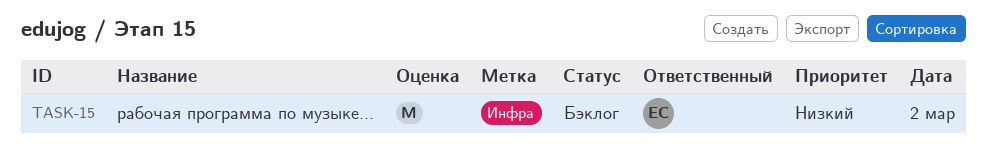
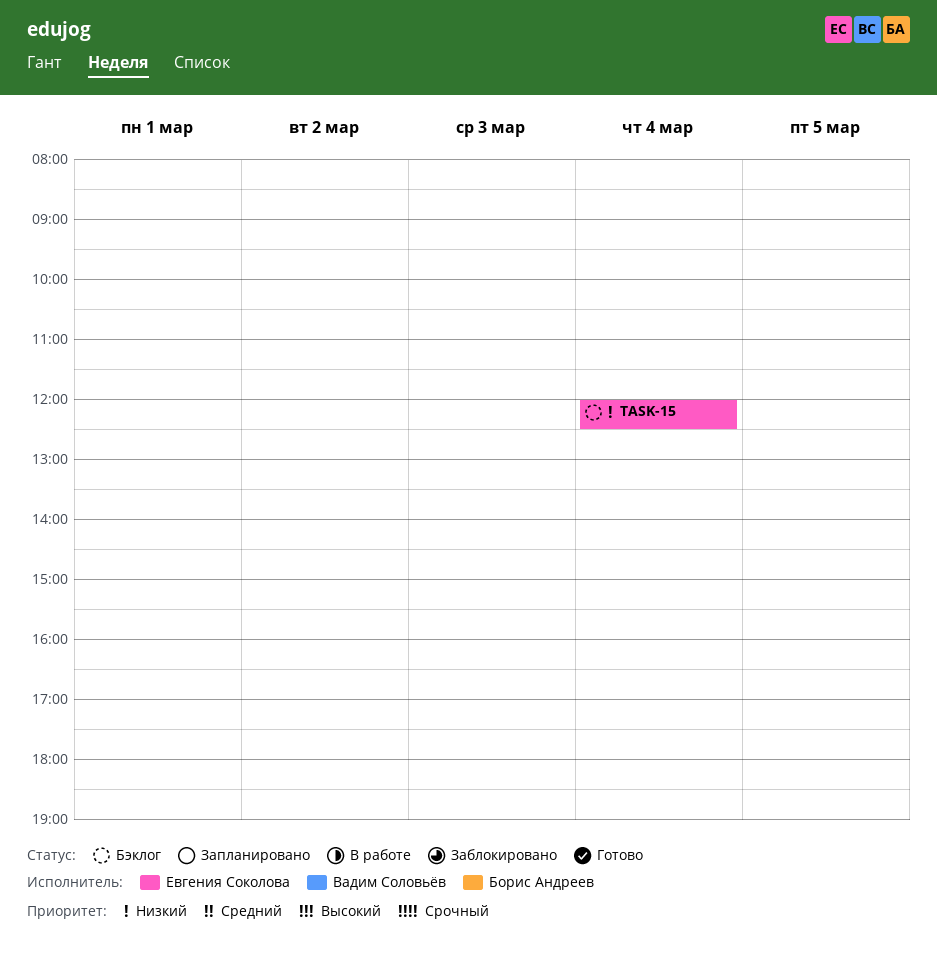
TASK-15, day: Mar 2 -> Mar 4

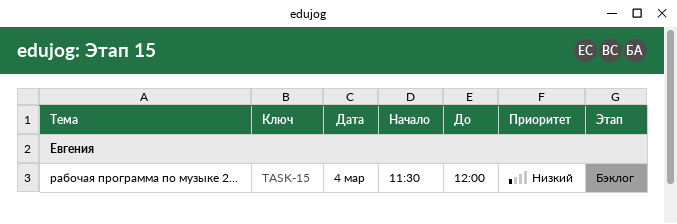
TASK-15, begins: 12:00 -> 11:30
TASK-15, ends: 12:30 -> 12:00

